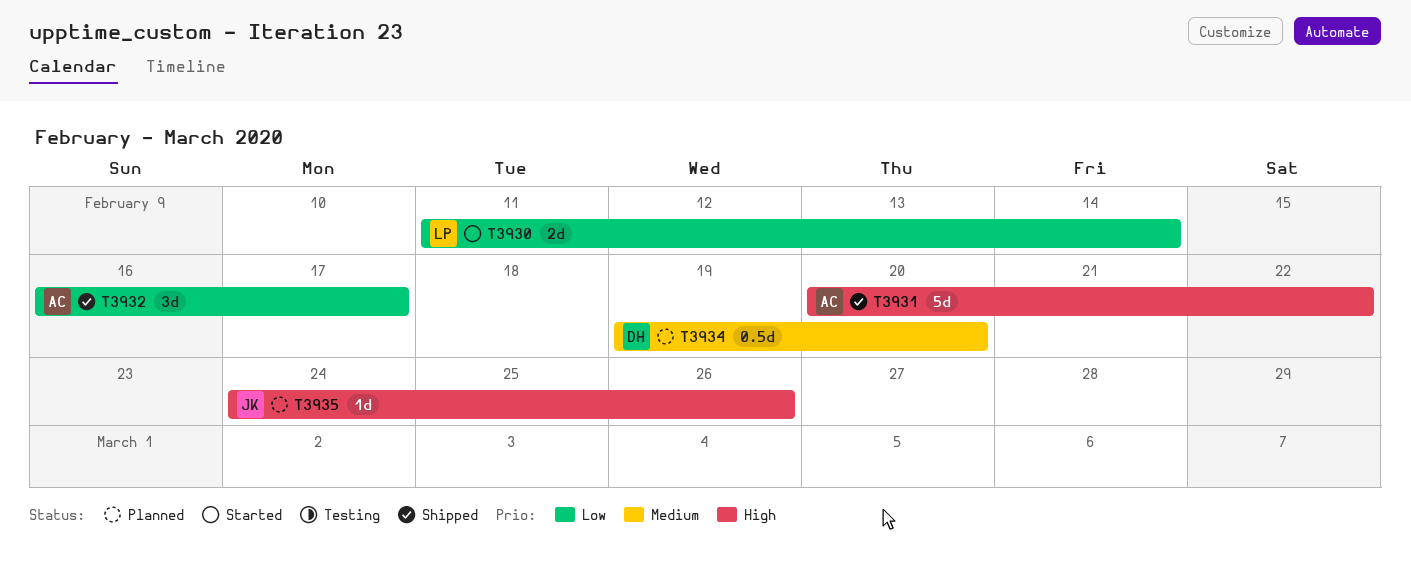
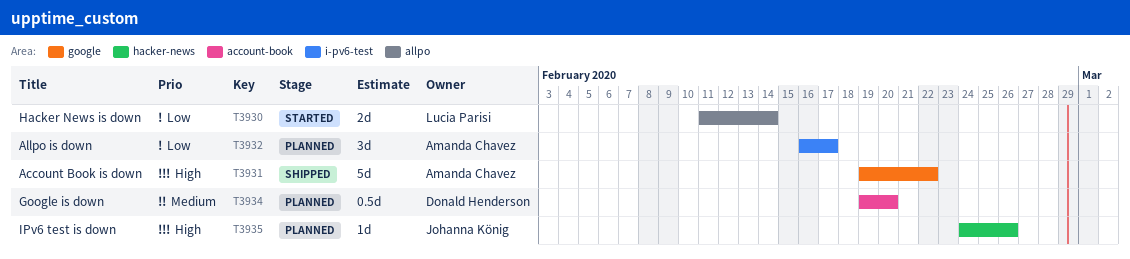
T3931, start: Feb 20 -> Feb 19
T3932, status: Shipped -> Planned

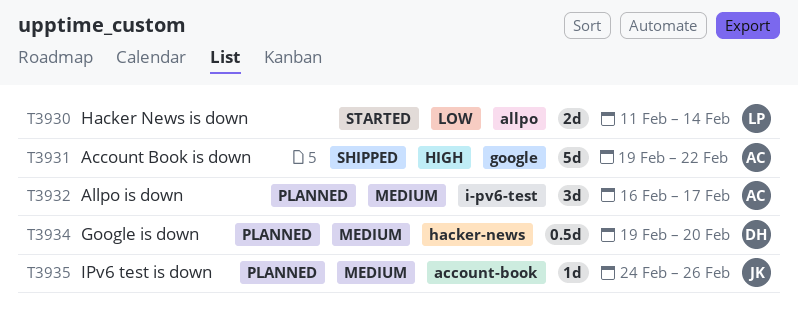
T3932, priority: Low -> Medium
T3934, label: account-book -> hacker-news
T3935, priority: High -> Medium
T3935, label: hacker-news -> account-book

